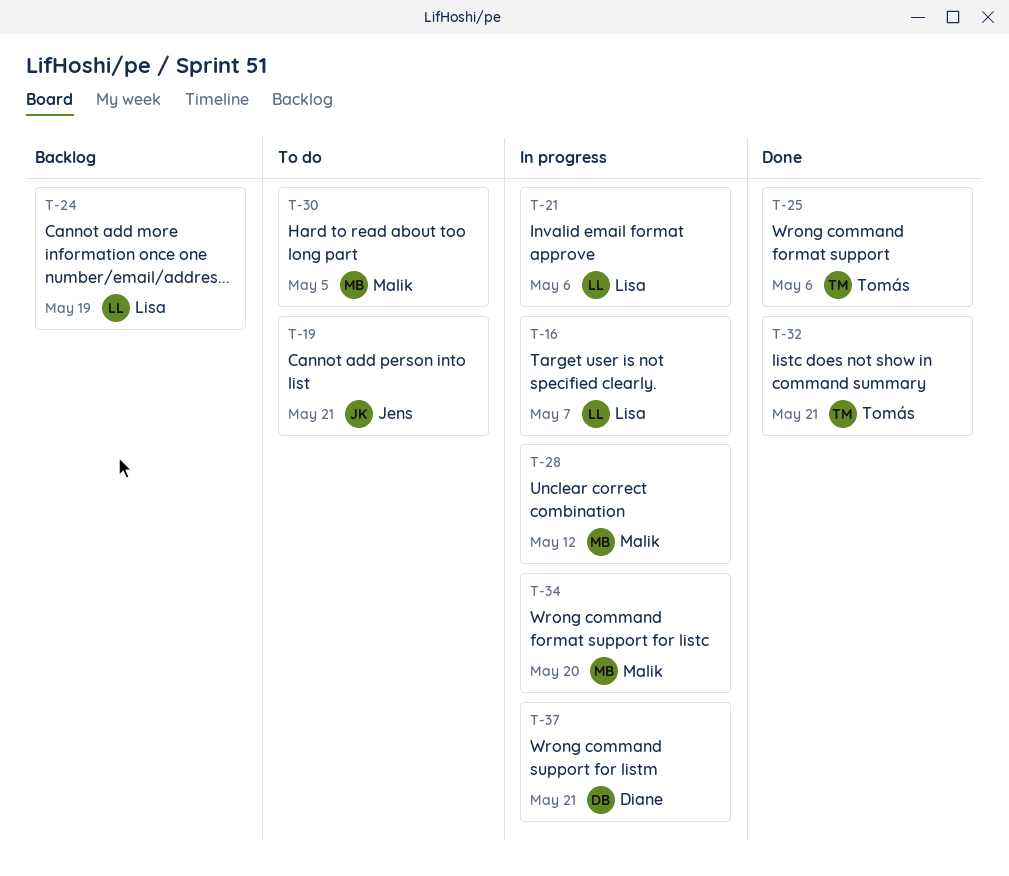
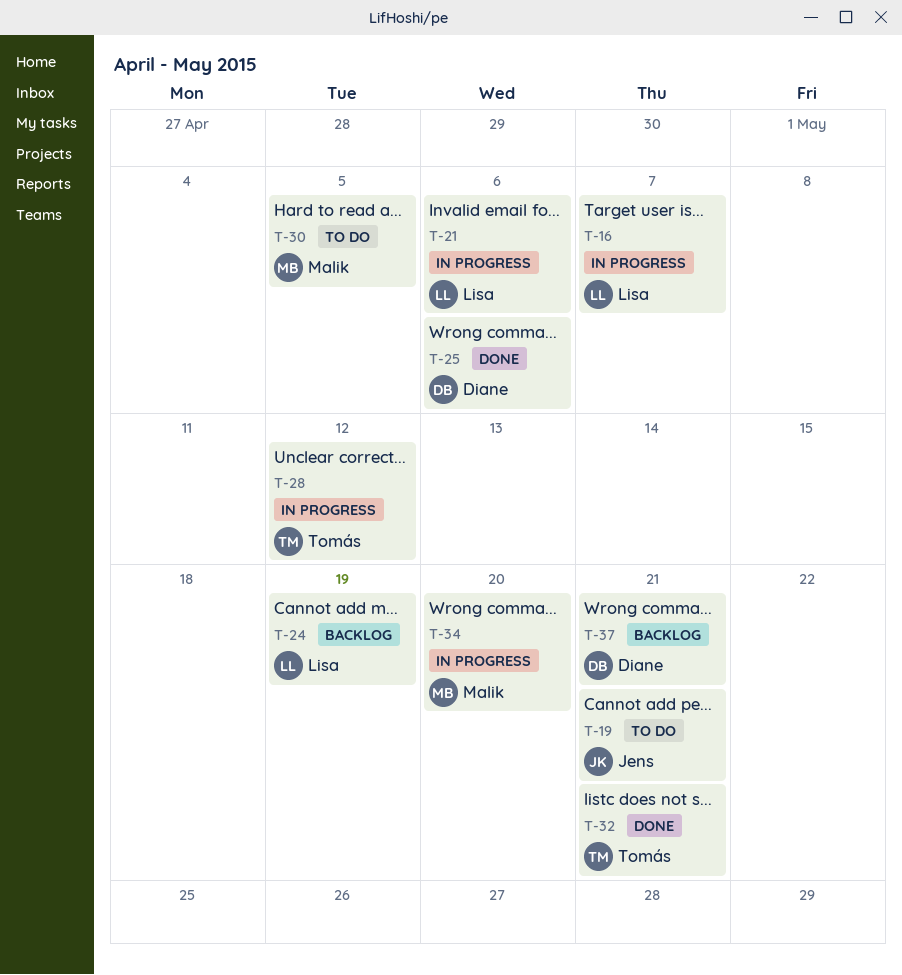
T-25, owner: Tomás -> Diane
T-28, owner: Malik -> Tomás
T-37, status: In progress -> Backlog

